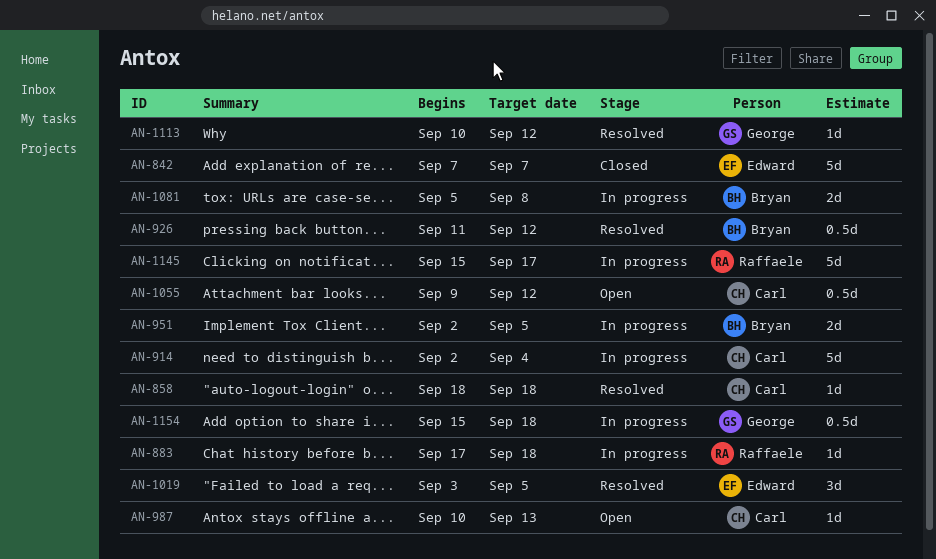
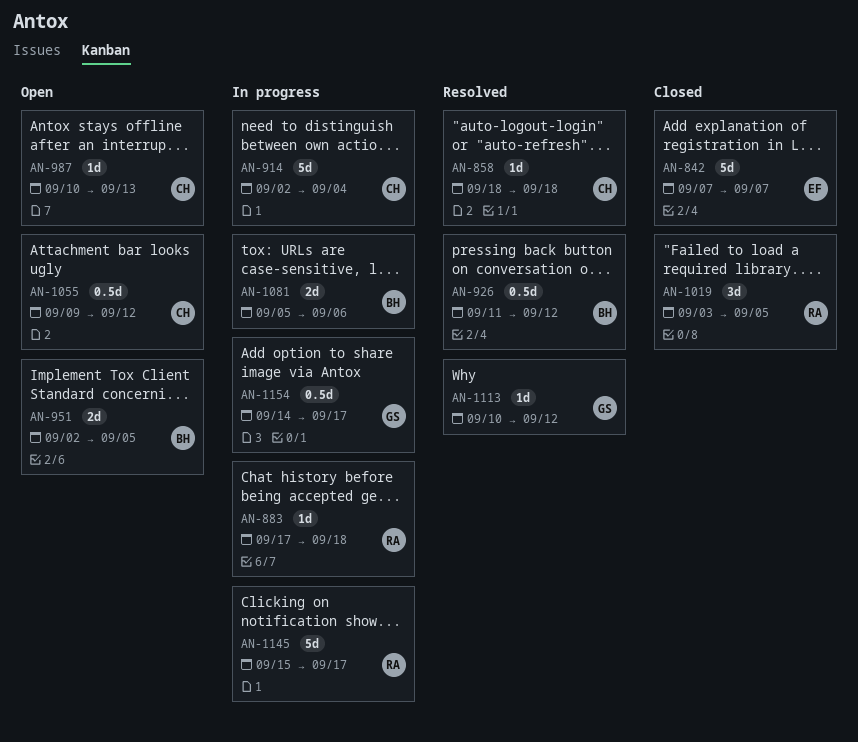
AN-951, status: In progress -> Open
AN-1019, status: Resolved -> Closed
AN-1019, owner: Edward -> Raffaele
AN-1081, due: Sep 8 -> Sep 6
AN-1154, start: Sep 15 -> Sep 14
AN-1154, due: Sep 18 -> Sep 17

